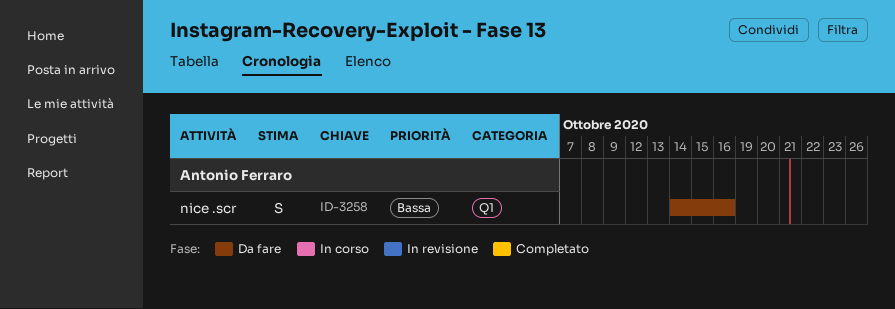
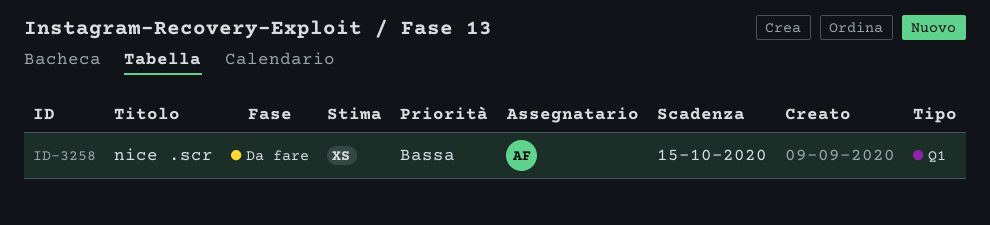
ID-3258, estimate: S -> XS
ID-3258, due: Oct 16 -> Oct 15

